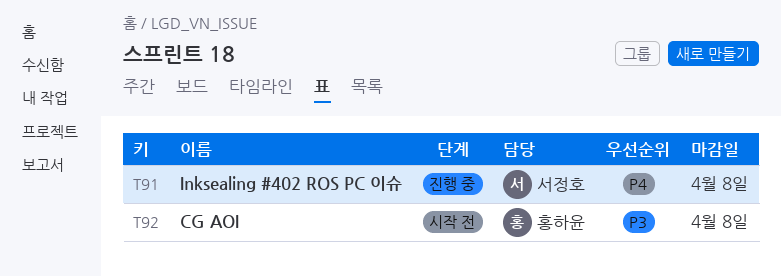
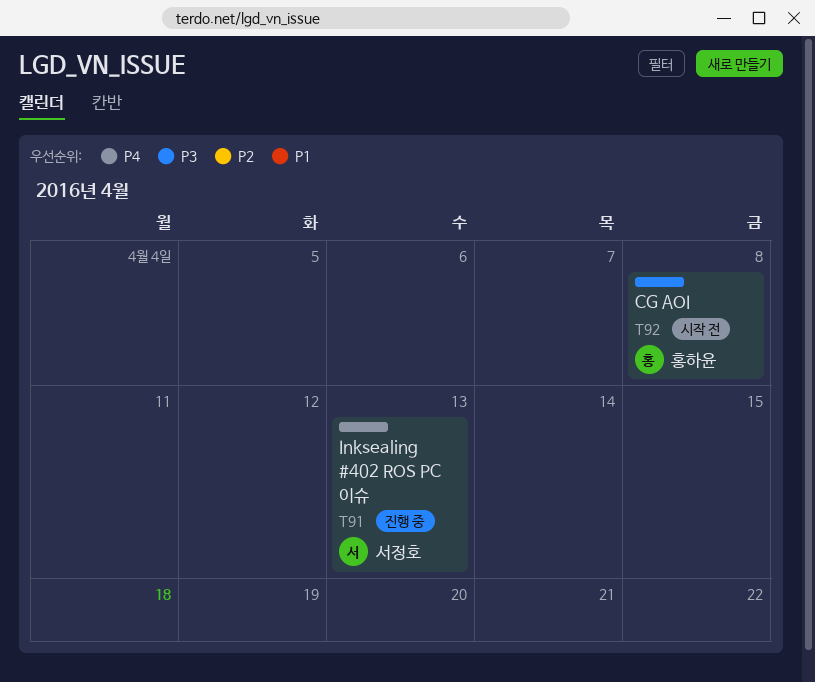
T91, due: Apr 8 -> Apr 13

